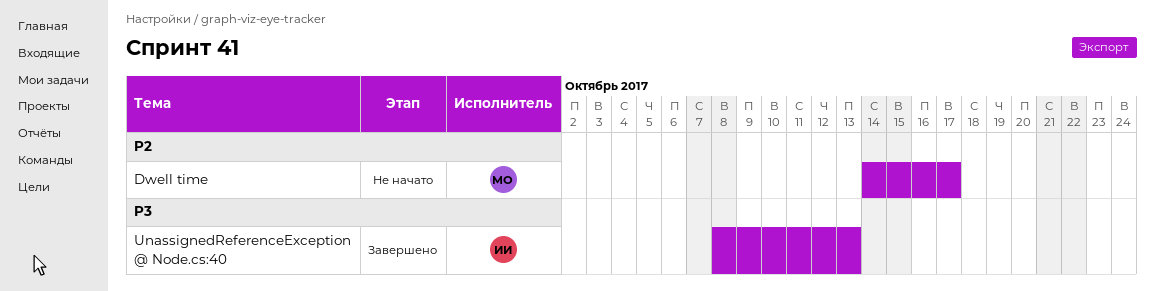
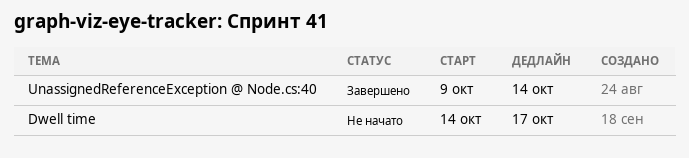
UnassignedReferenceException @ Node.cs:40, start: Oct 8 -> Oct 9
UnassignedReferenceException @ Node.cs:40, due: Oct 13 -> Oct 14

